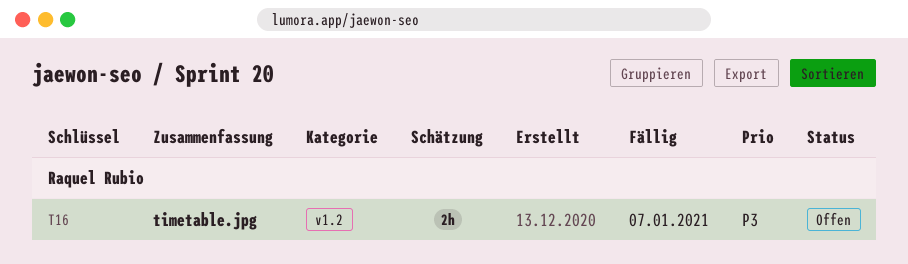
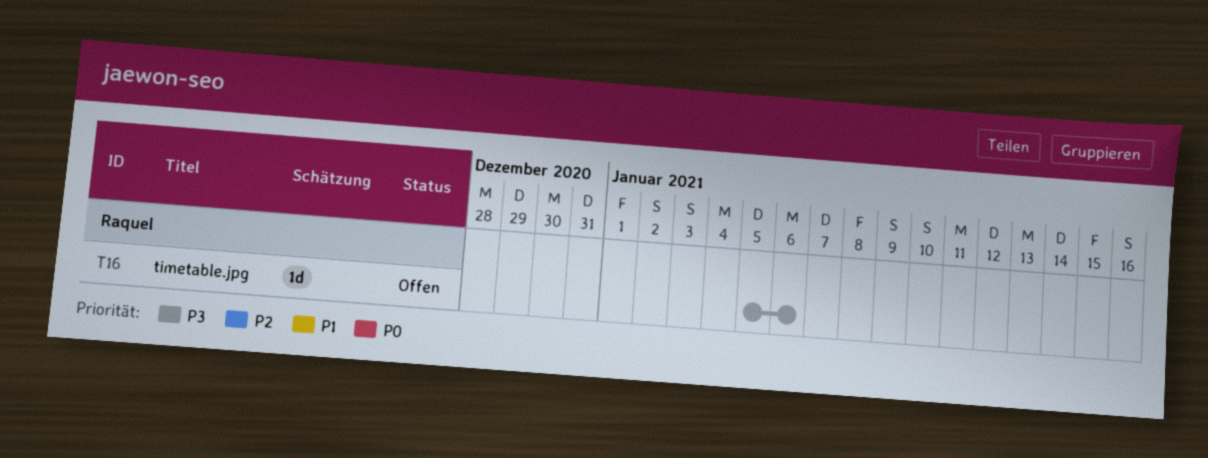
T16, estimate: 2h -> 1d
T16, due: Jan 7 -> Jan 6

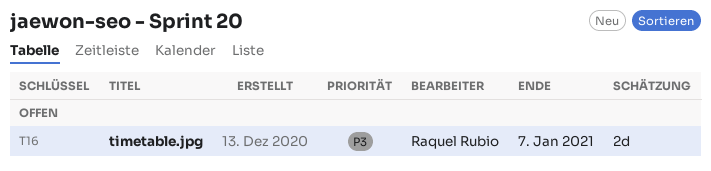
T16, estimate: 1d -> 2d
T16, due: Jan 6 -> Jan 7

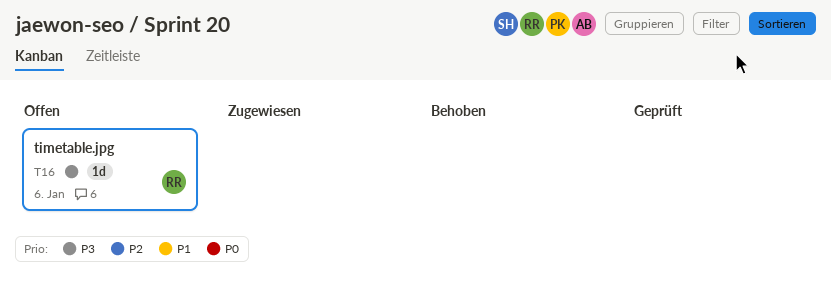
T16, estimate: 2d -> 1d
T16, due: Jan 7 -> Jan 6

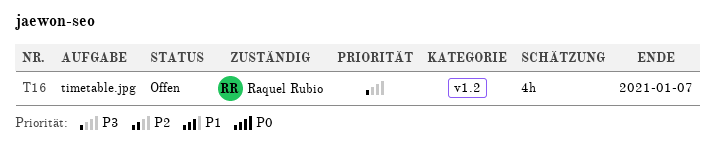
T16, estimate: 1d -> 4h
T16, due: Jan 6 -> Jan 7

